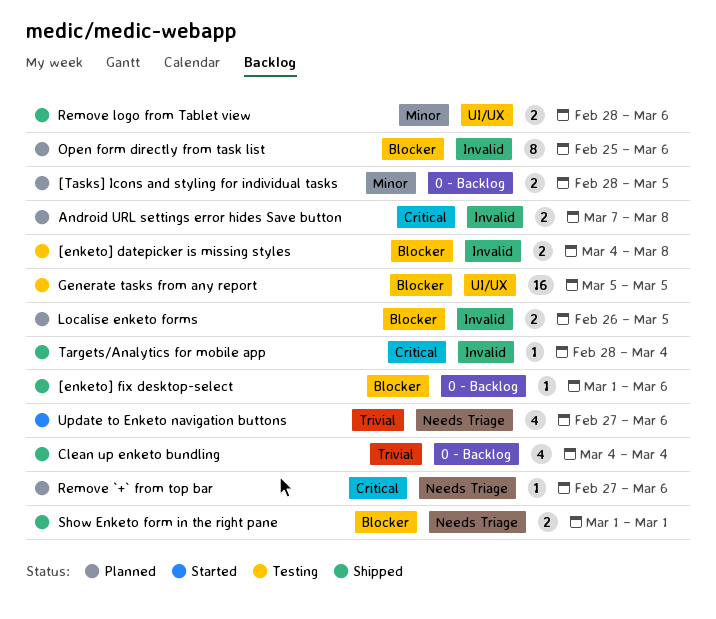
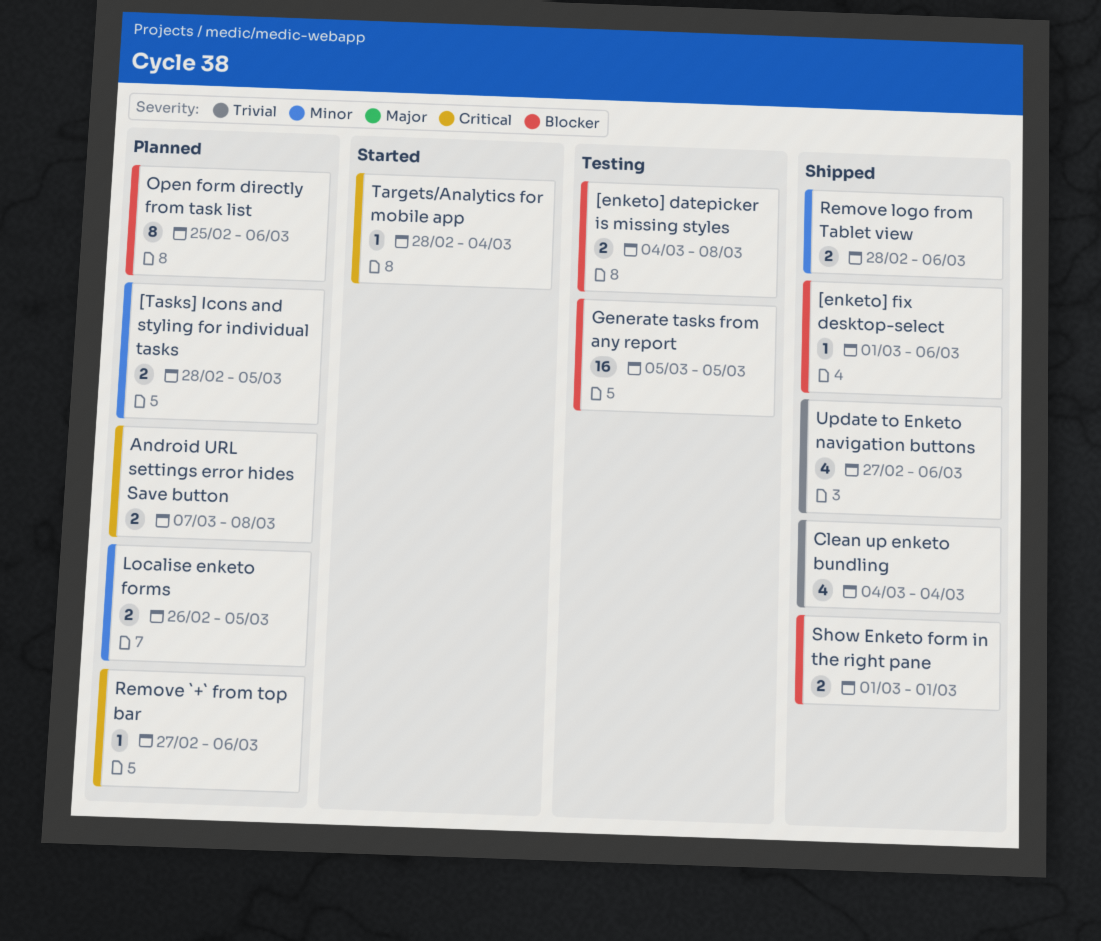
Localise enketo forms, priority: Blocker -> Minor
Targets/Analytics for mobile app, status: Shipped -> Started
Update to Enketo navigation buttons, status: Started -> Shipped

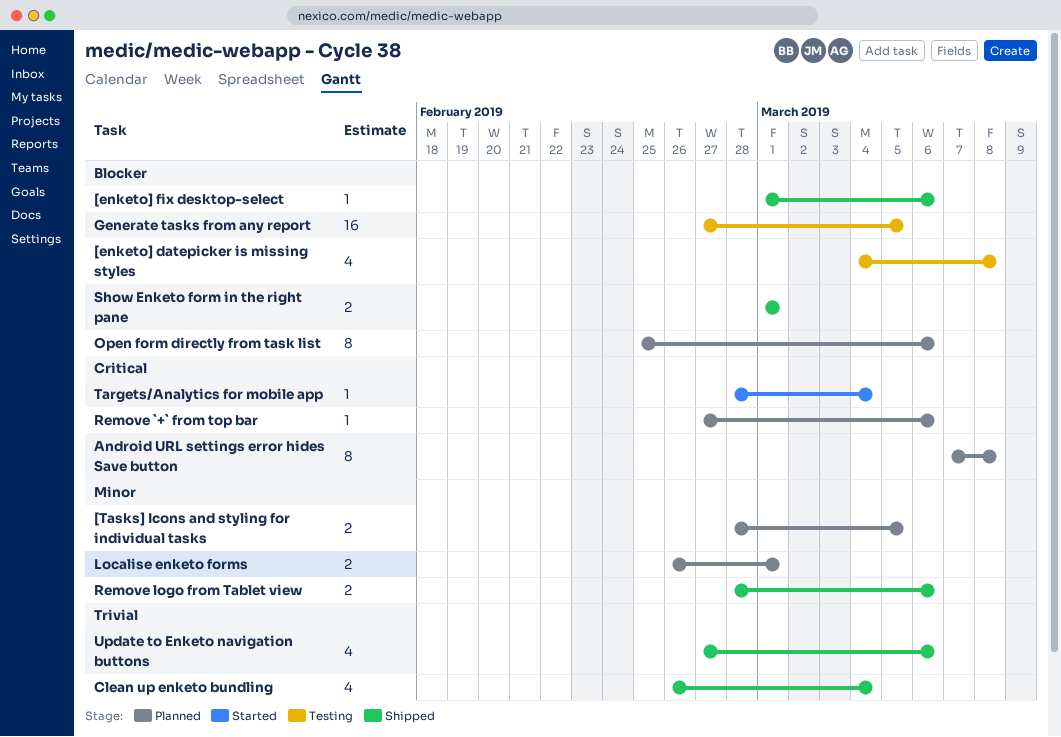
[enketo] datepicker is missing styles, estimate: 2 -> 4
Android URL settings error hides Save button, estimate: 2 -> 8
Clean up enketo bundling, start: Mar 4 -> Feb 26
Generate tasks from any report, start: Mar 5 -> Feb 27
Localise enketo forms, due: Mar 5 -> Mar 1

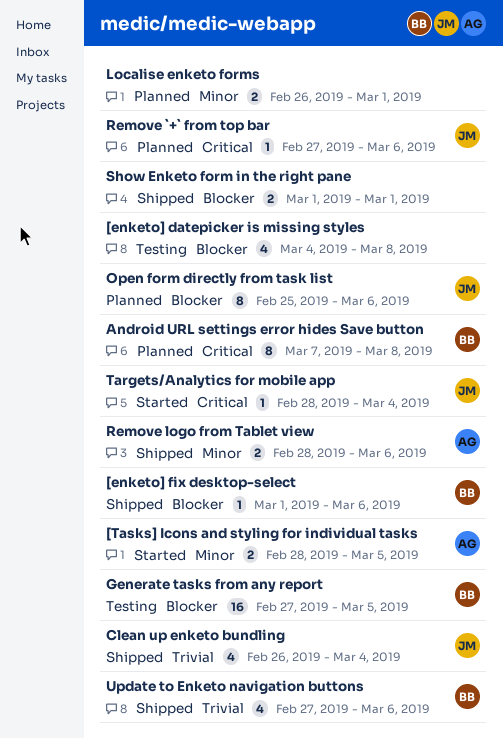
[Tasks] Icons and styling for individual tasks, status: Planned -> Started

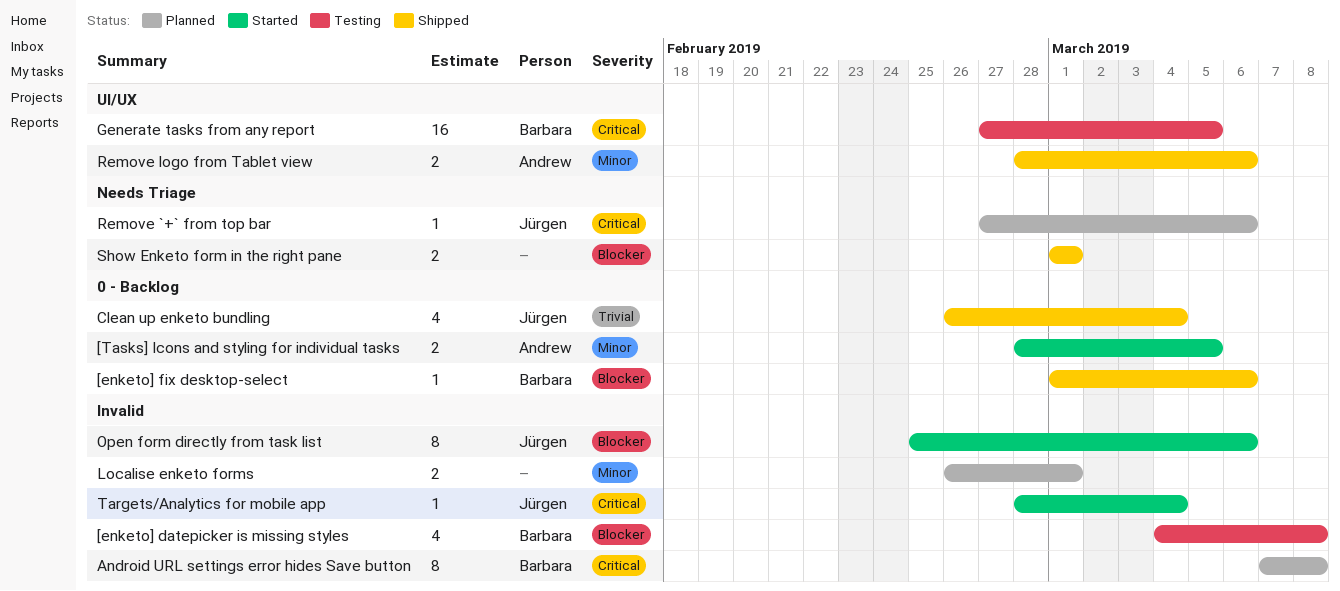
[enketo] datepicker is missing styles, owner: none -> Barbara
Generate tasks from any report, priority: Blocker -> Critical
Open form directly from task list, status: Planned -> Started
Update to Enketo navigation buttons: present -> none

